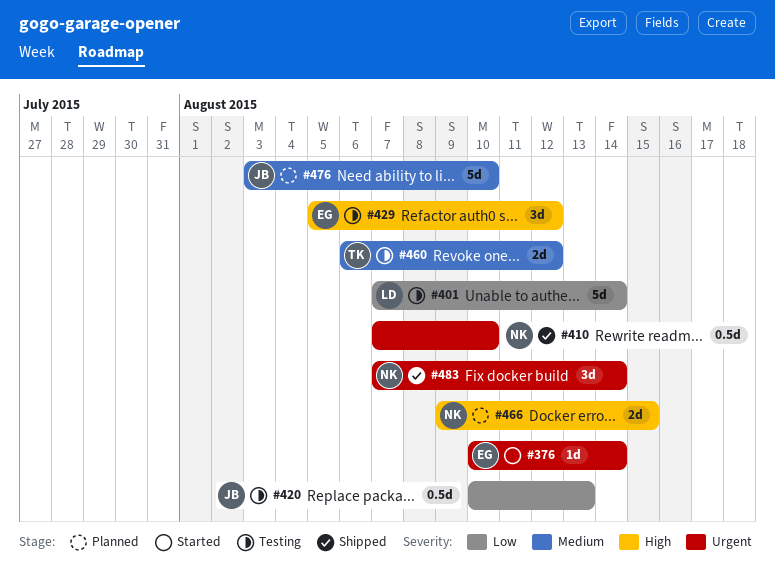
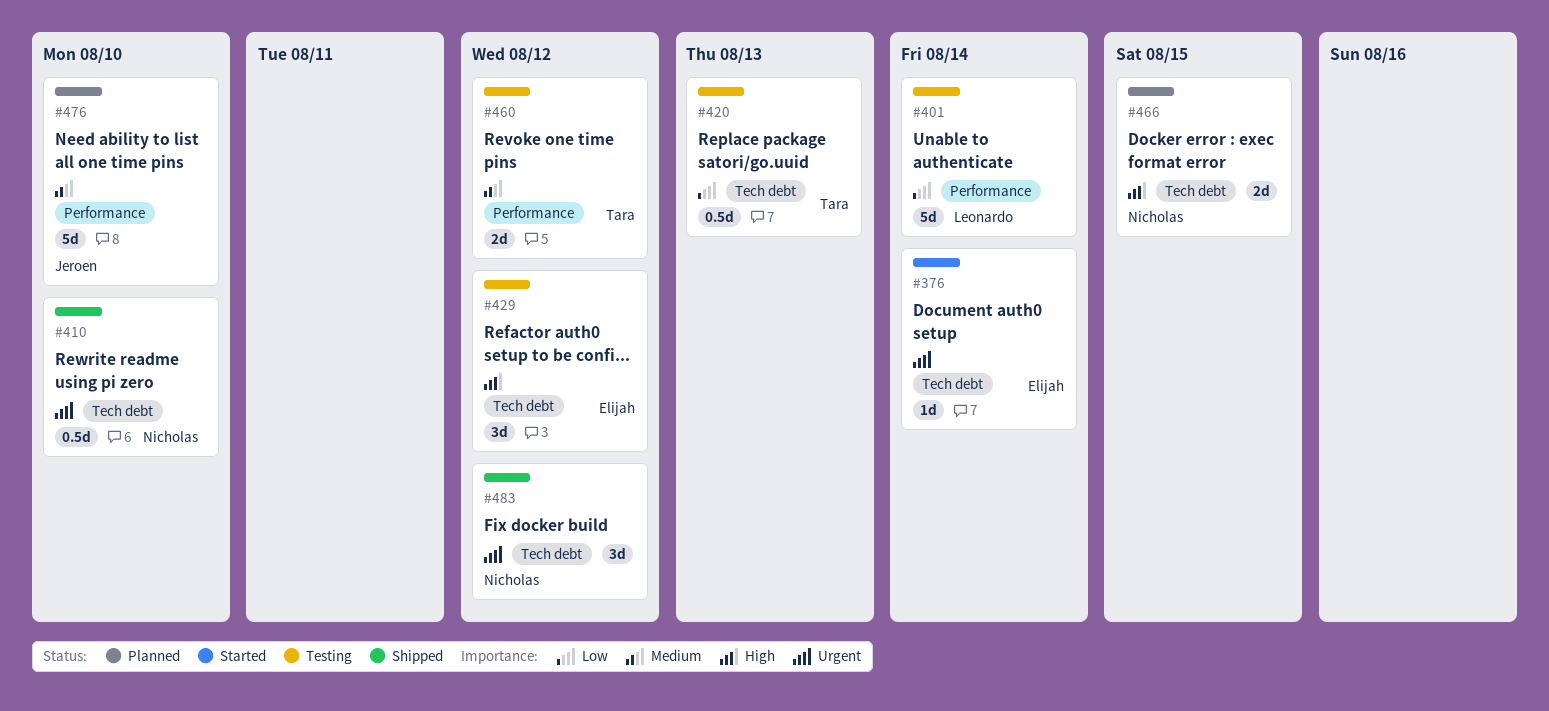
#420, owner: Jeroen -> Tara
#483, due: Aug 14 -> Aug 12

